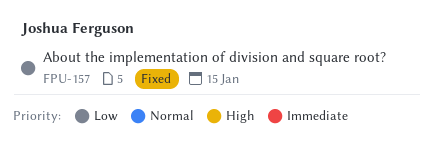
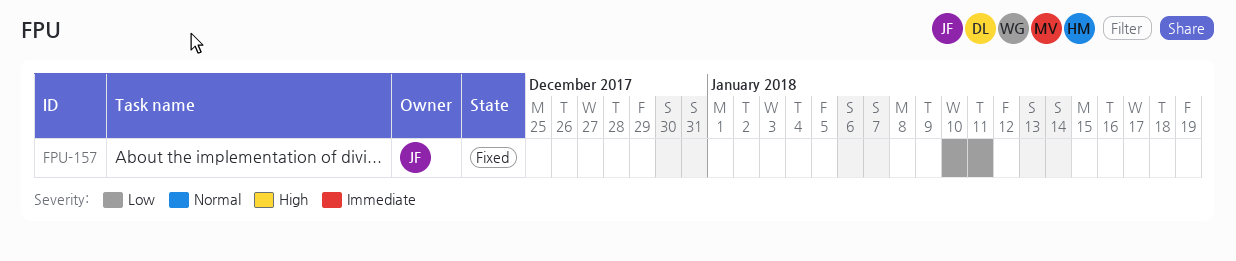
FPU-157, due: Jan 15 -> Jan 11

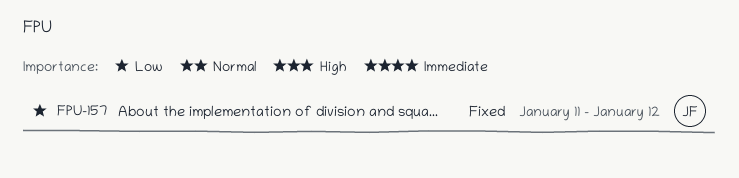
FPU-157, start: Jan 10 -> Jan 11
FPU-157, due: Jan 11 -> Jan 12

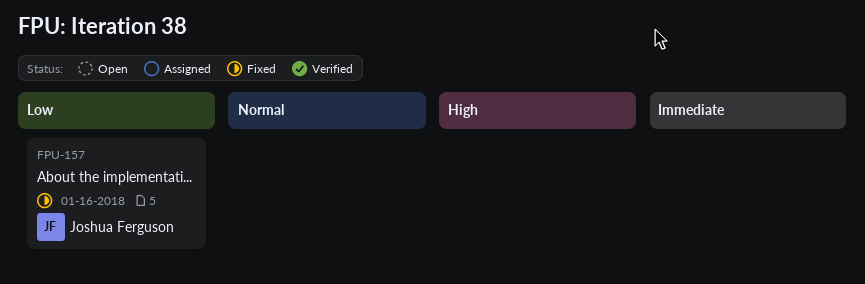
FPU-157, due: Jan 12 -> Jan 16

